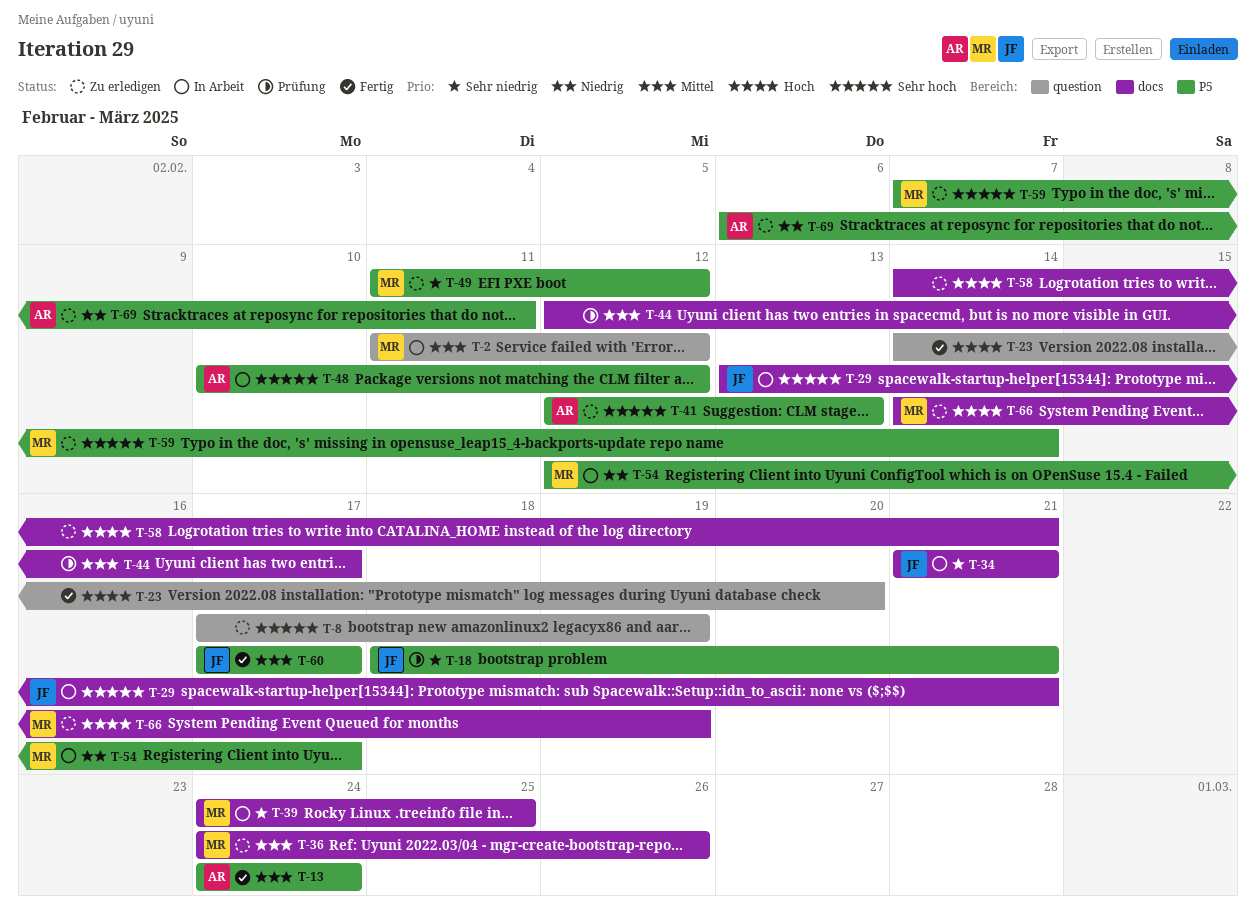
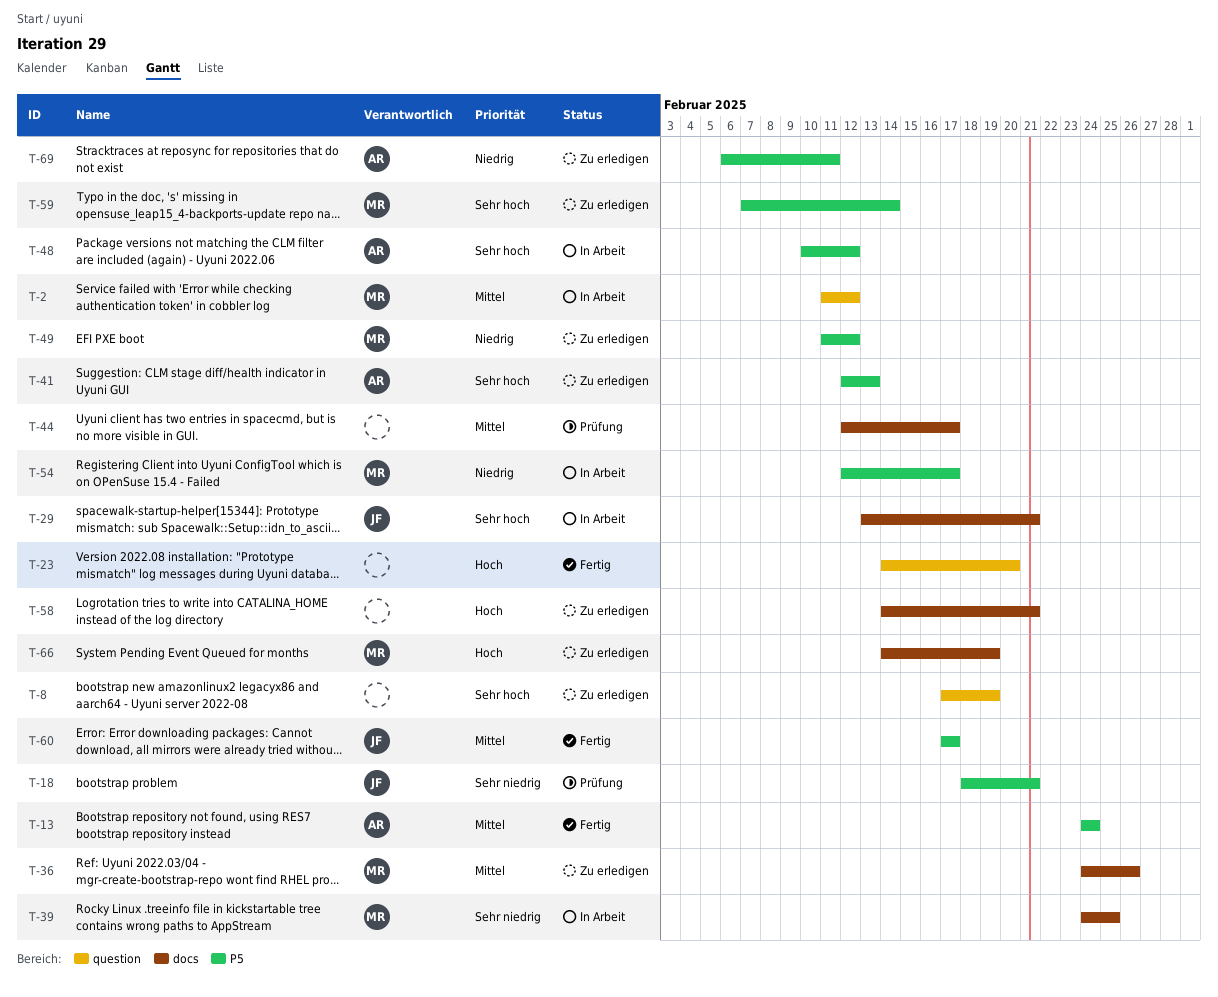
T-34: present -> none
T-49, priority: Sehr niedrig -> Niedrig

